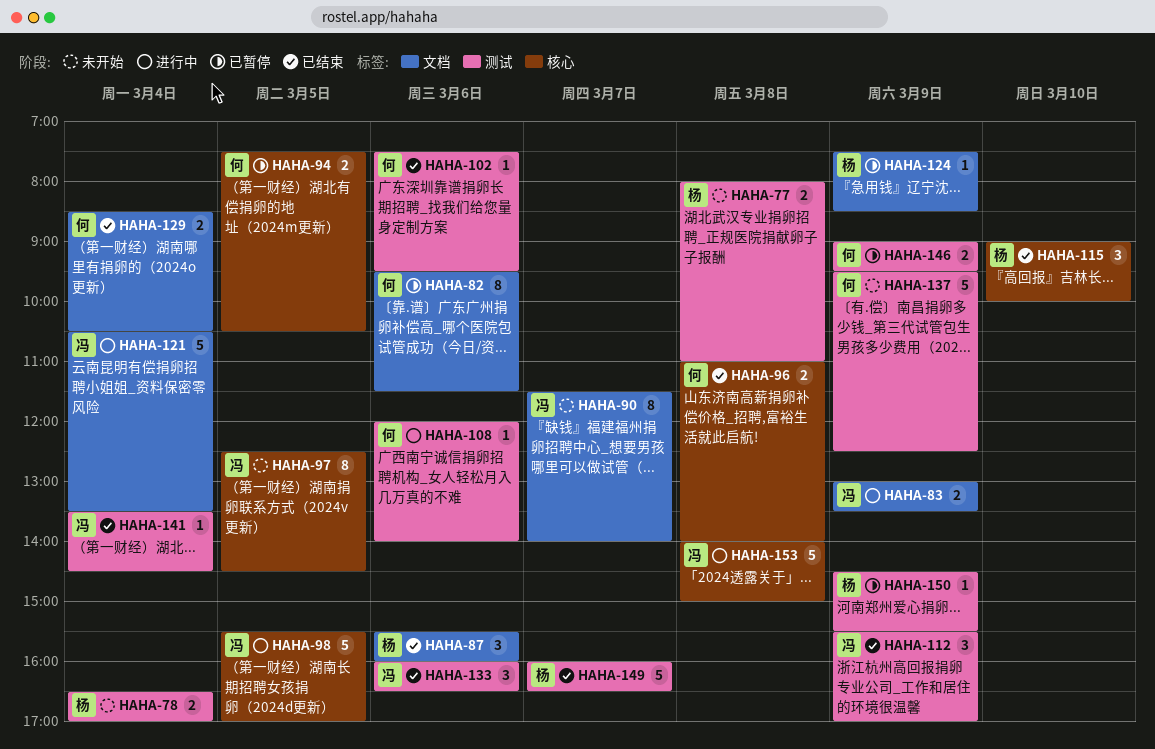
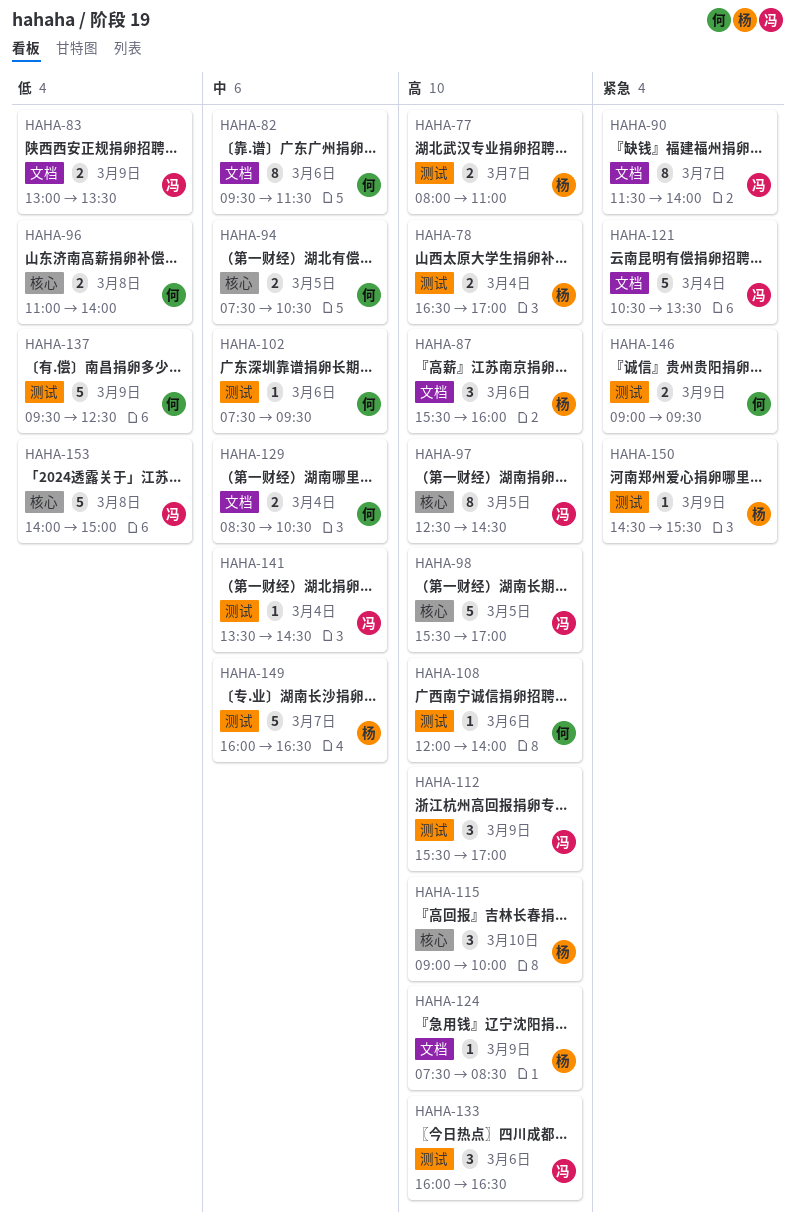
HAHA-77, day: Mar 8 -> Mar 7

